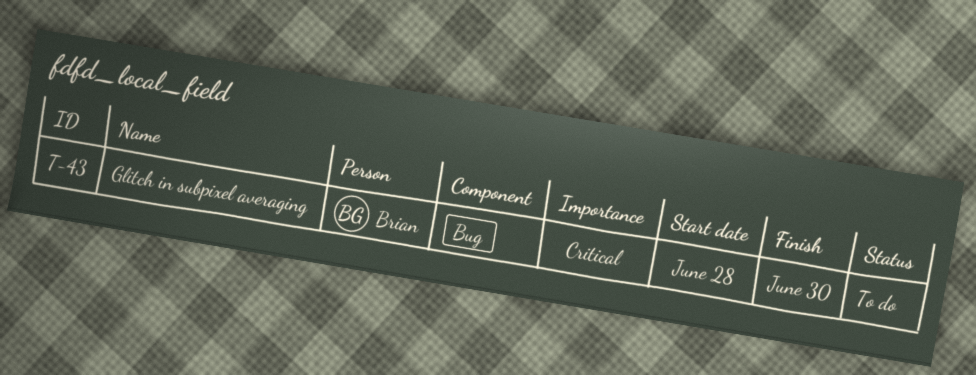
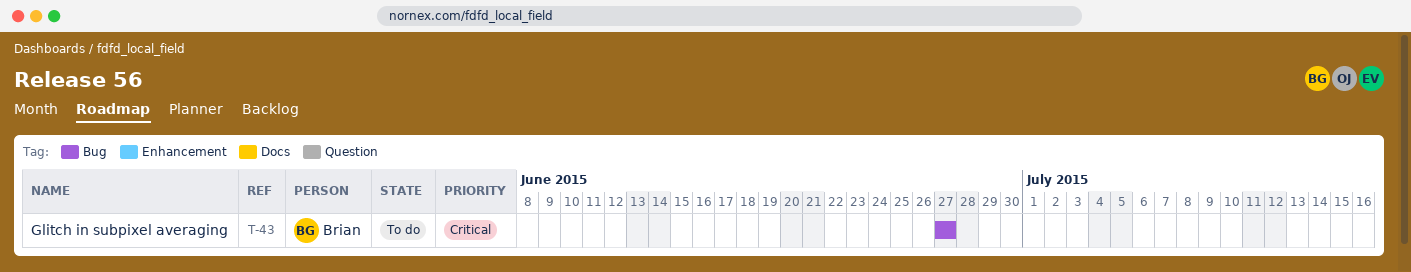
T-43, start: Jun 28 -> Jun 27
T-43, due: Jun 30 -> Jun 27

